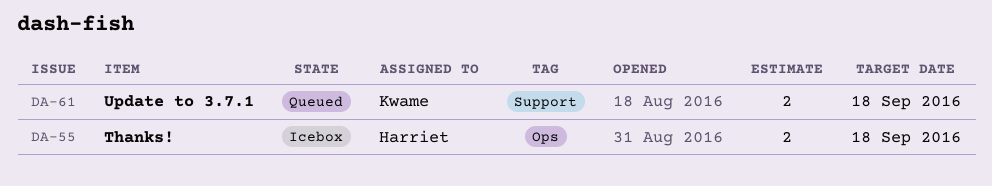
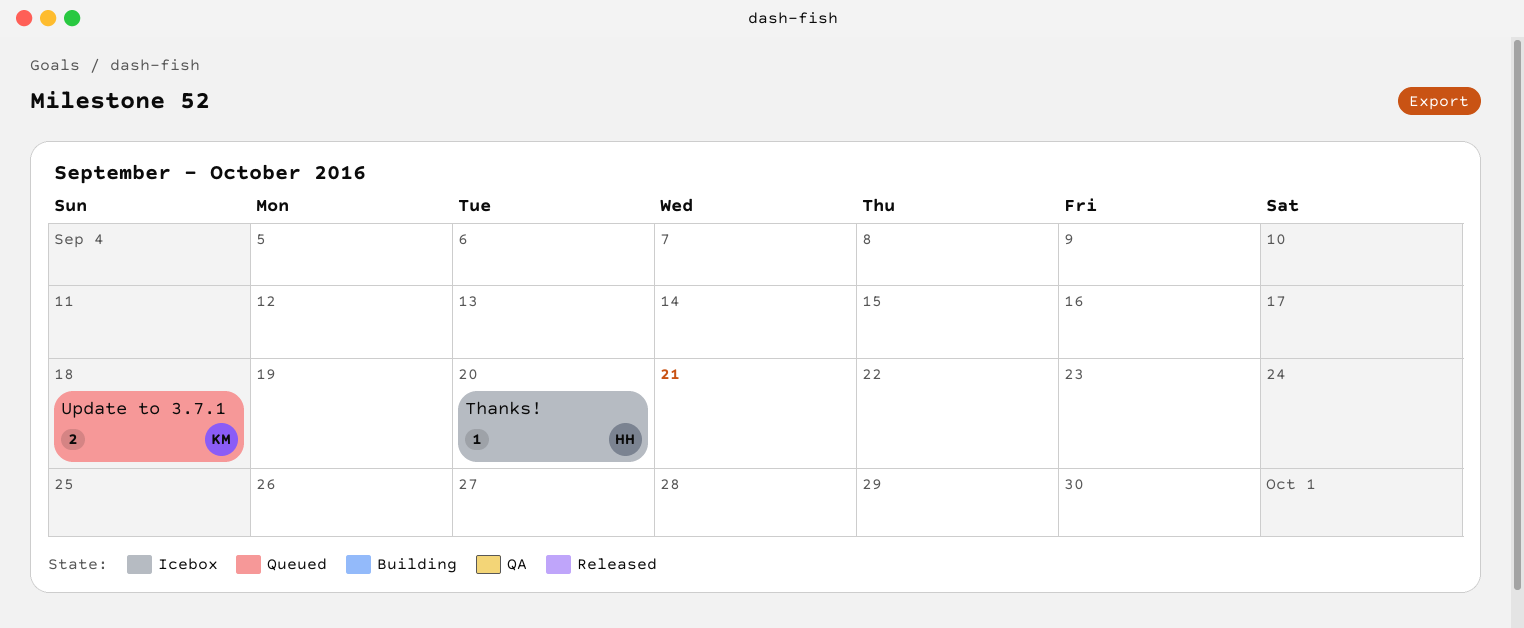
Thanks!, estimate: 2 -> 1
Thanks!, due: Sep 18 -> Sep 20

